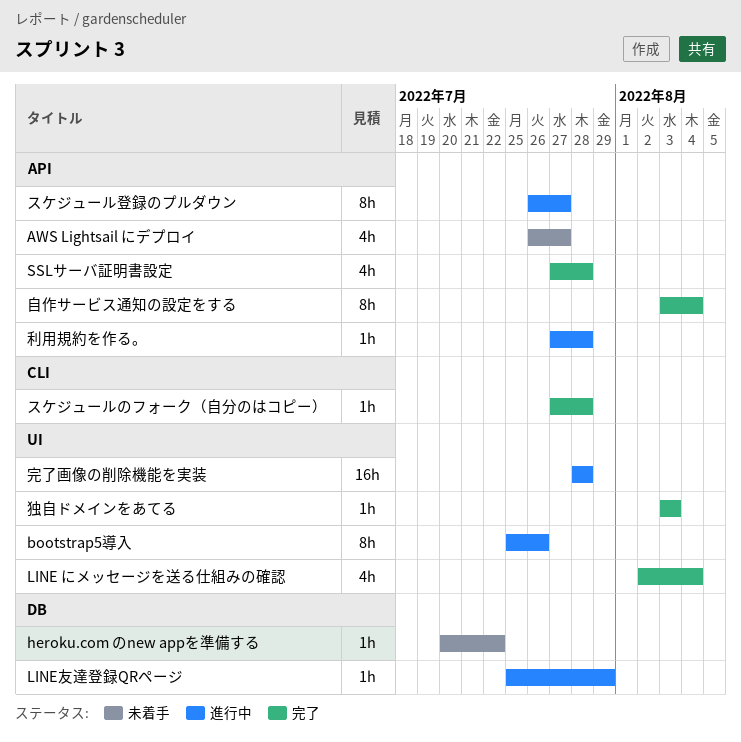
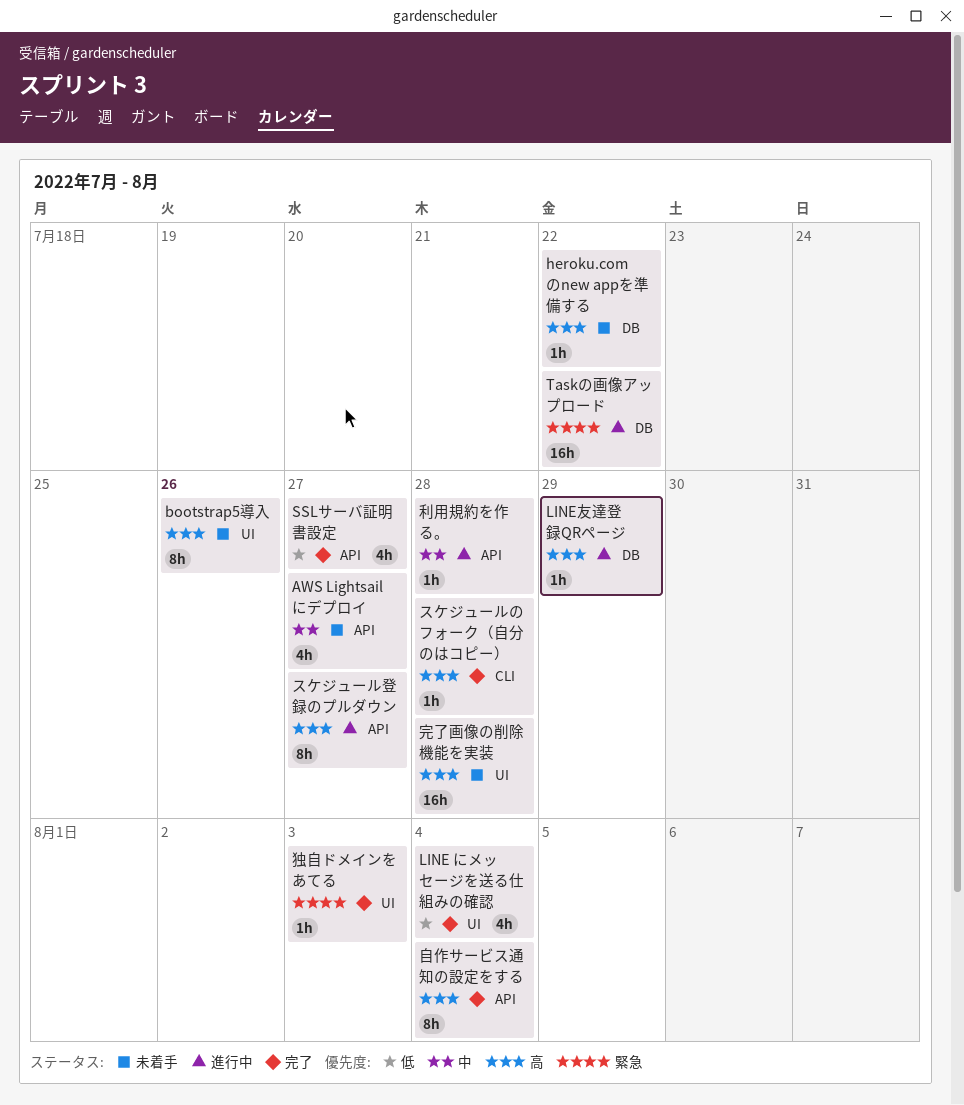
bootstrap5導入, status: 進行中 -> 未着手
SSLサーバ証明書設定, due: Jul 28 -> Jul 27
Taskの画像アップロード: none -> present
完了画像の削除機能を実装, status: 進行中 -> 未着手

